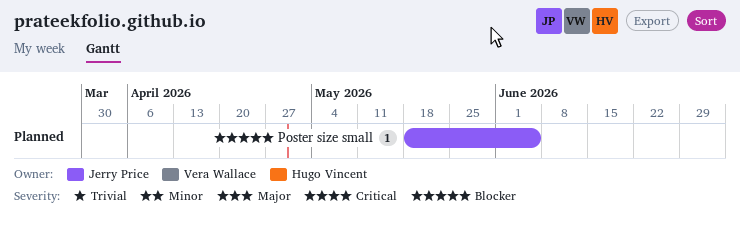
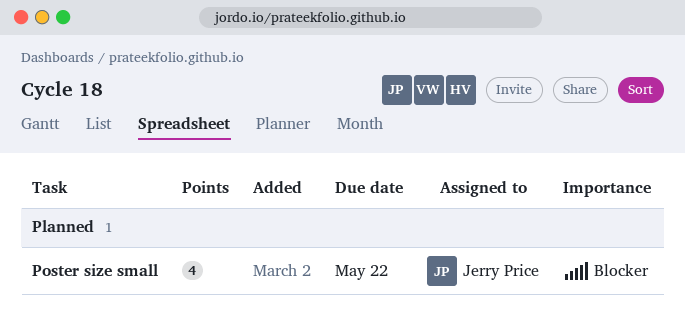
Poster size small, estimate: 1 -> 4
Poster size small, due: Jun 5 -> May 22

